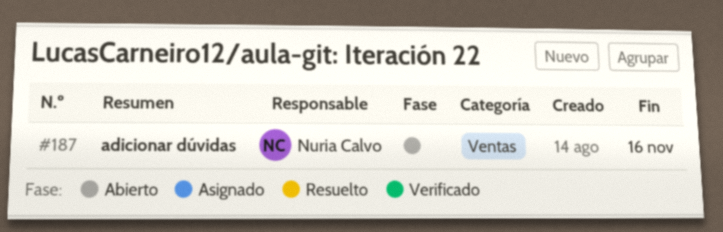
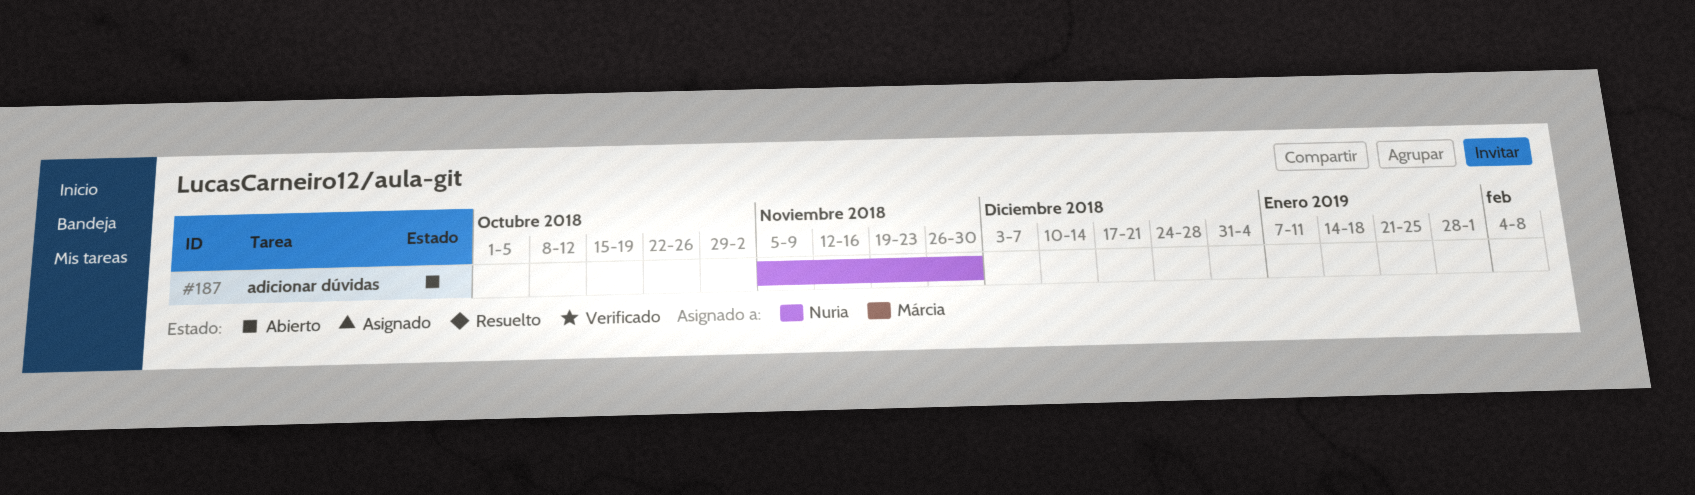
#187, due: Nov 16 -> Nov 30

